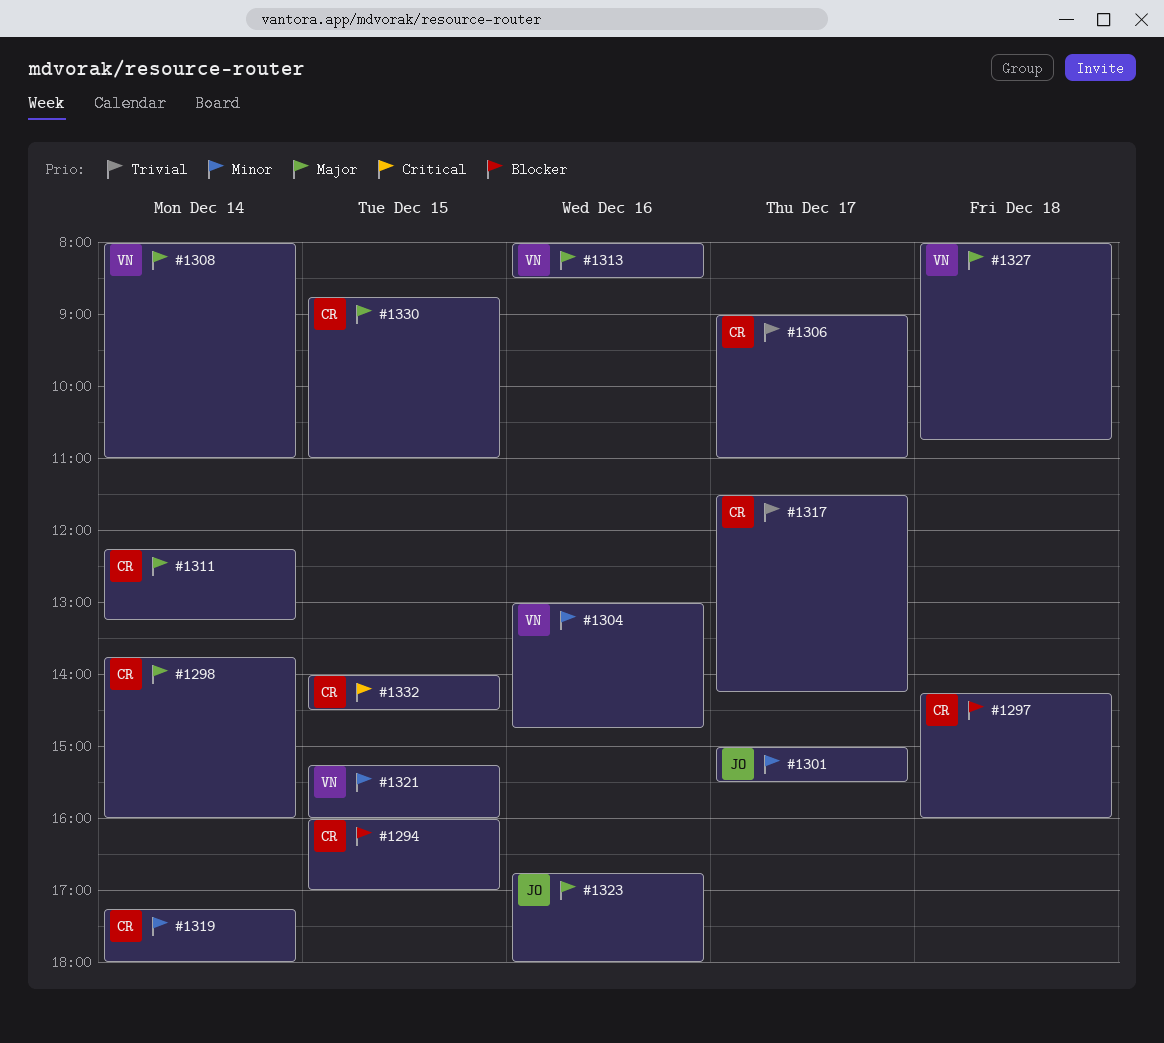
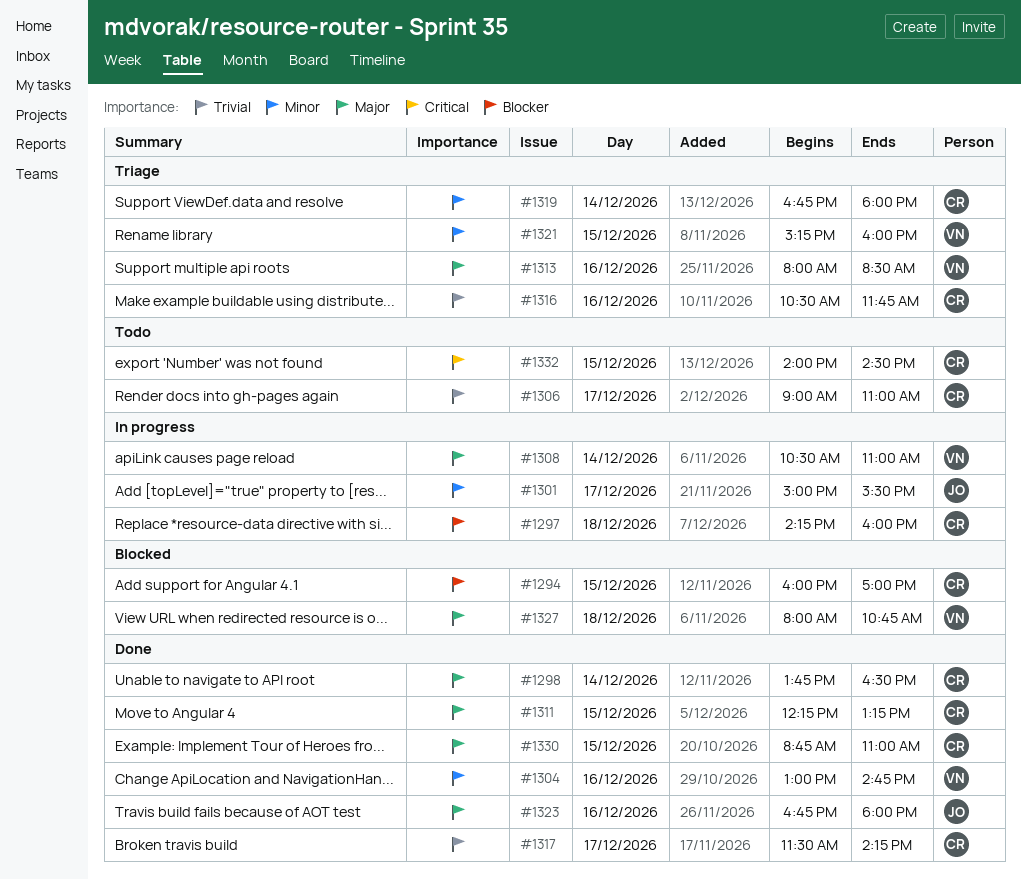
#1298, ends: 16:00 -> 16:30
#1308, begins: 08:00 -> 10:30
#1311, day: Dec 14 -> Dec 15
#1316: none -> present
#1319, begins: 17:15 -> 16:45

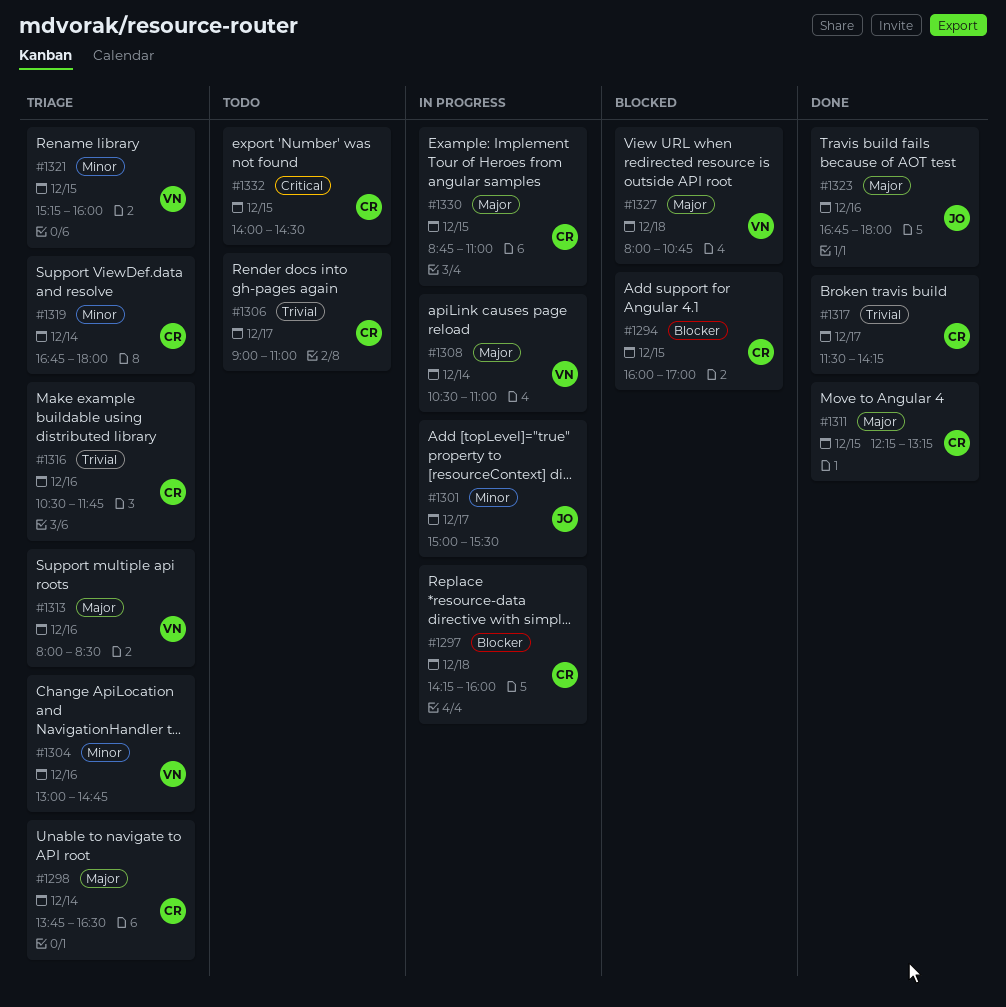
#1298, status: Done -> Triage
#1304, status: Done -> Triage
#1330, status: Done -> In progress

